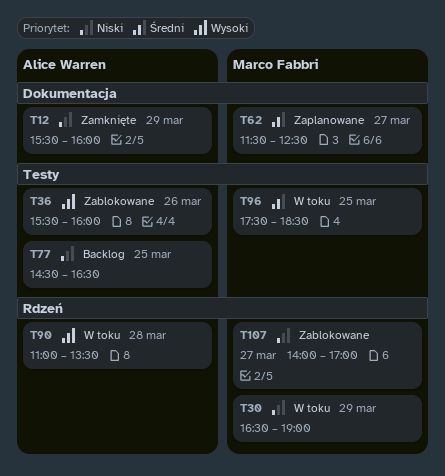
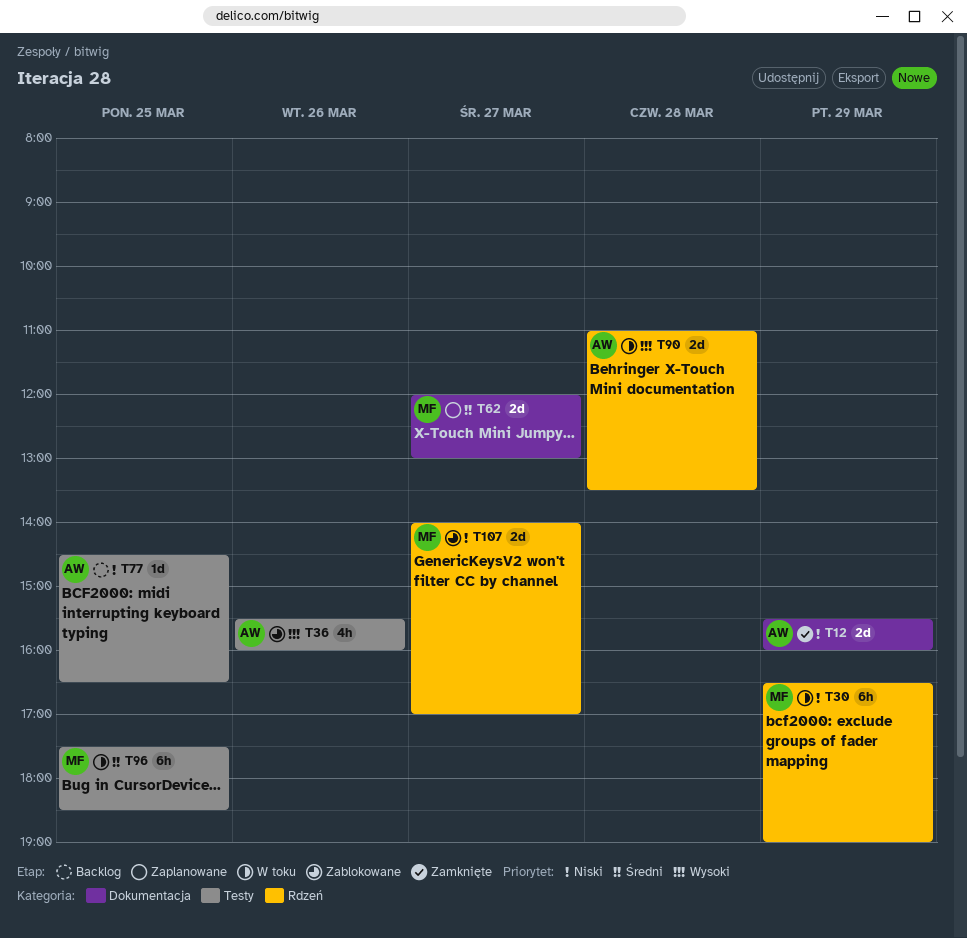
T62, begins: 11:30 -> 12:00
T62, ends: 12:30 -> 13:00

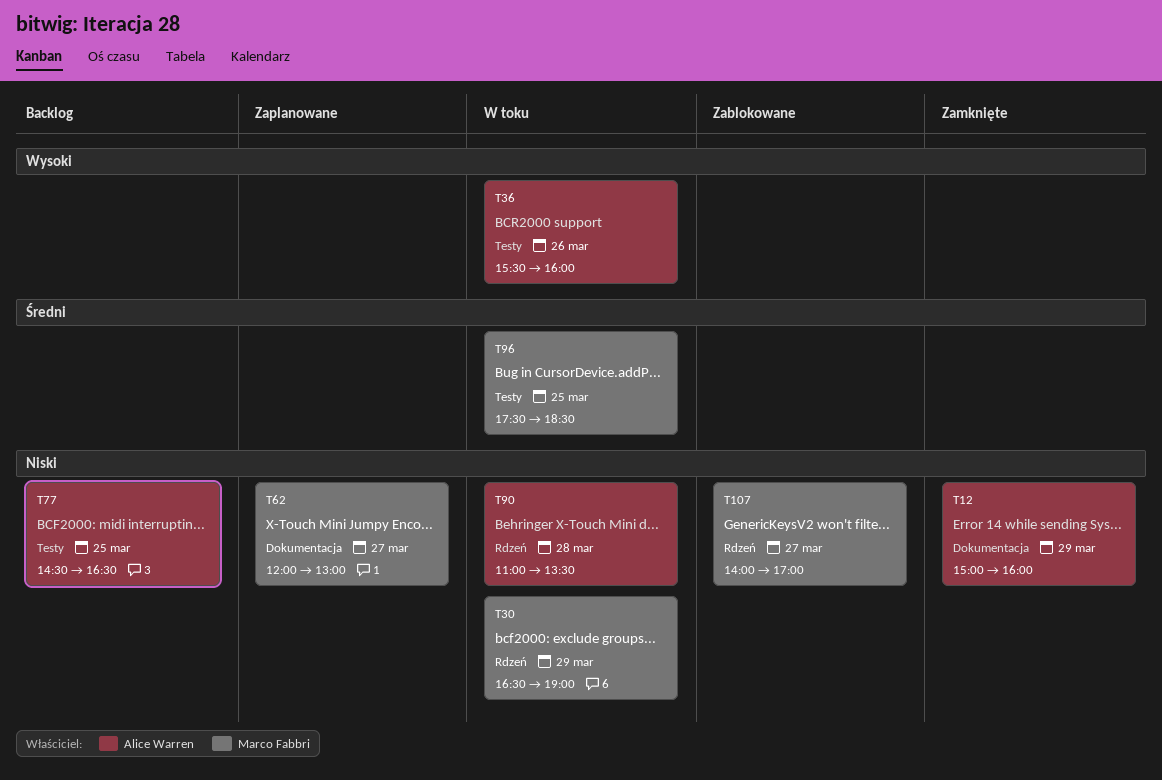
T12, begins: 15:30 -> 15:00
T36, status: Zablokowane -> W toku
T62, priority: Średni -> Niski
T90, priority: Wysoki -> Niski

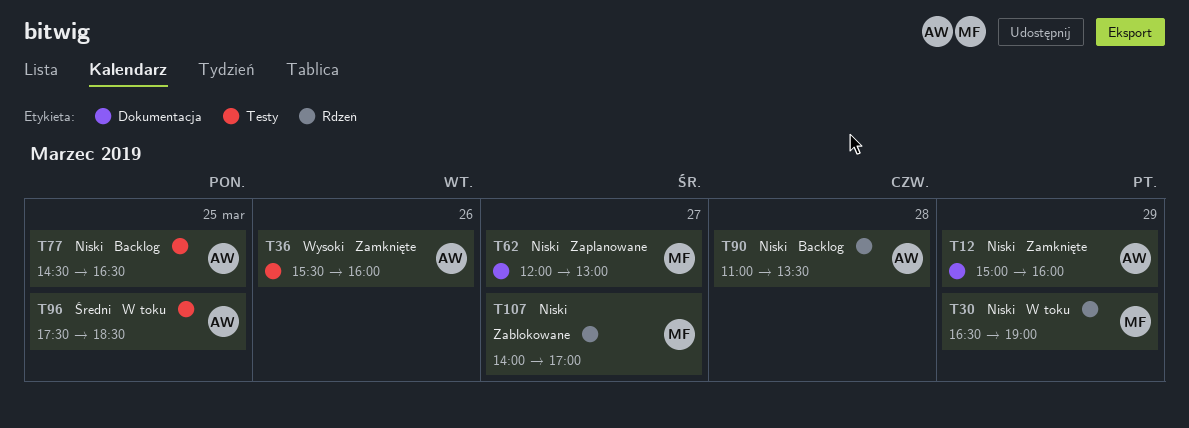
T36, status: W toku -> Zamknięte
T90, status: W toku -> Backlog
T96, owner: Marco Fabbri -> Alice Warren

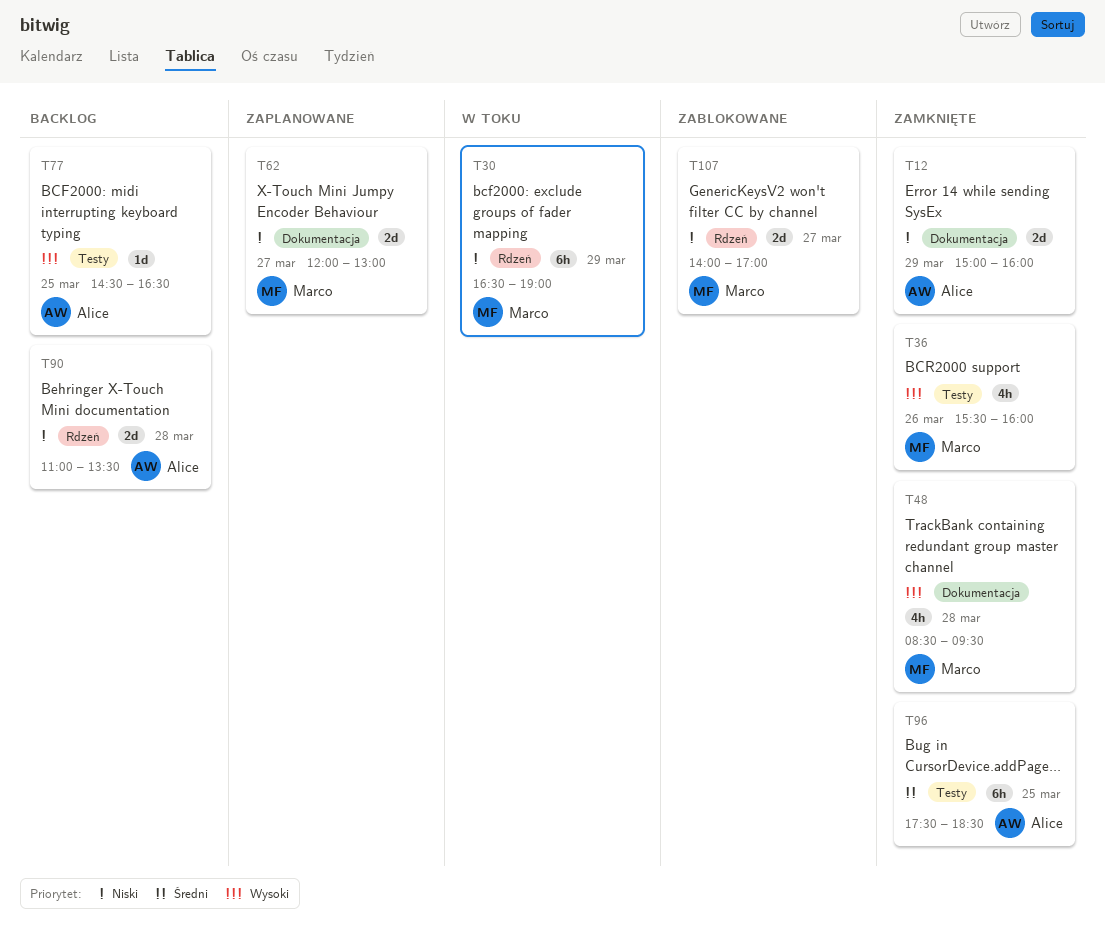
T36, owner: Alice -> Marco
T48: none -> present
T77, priority: Niski -> Wysoki
T96, status: W toku -> Zamknięte

